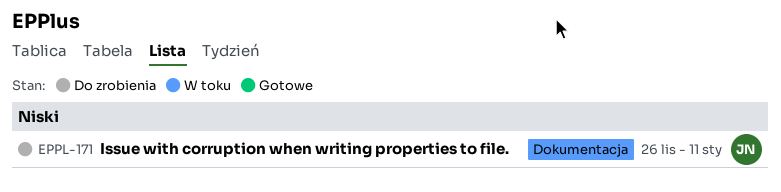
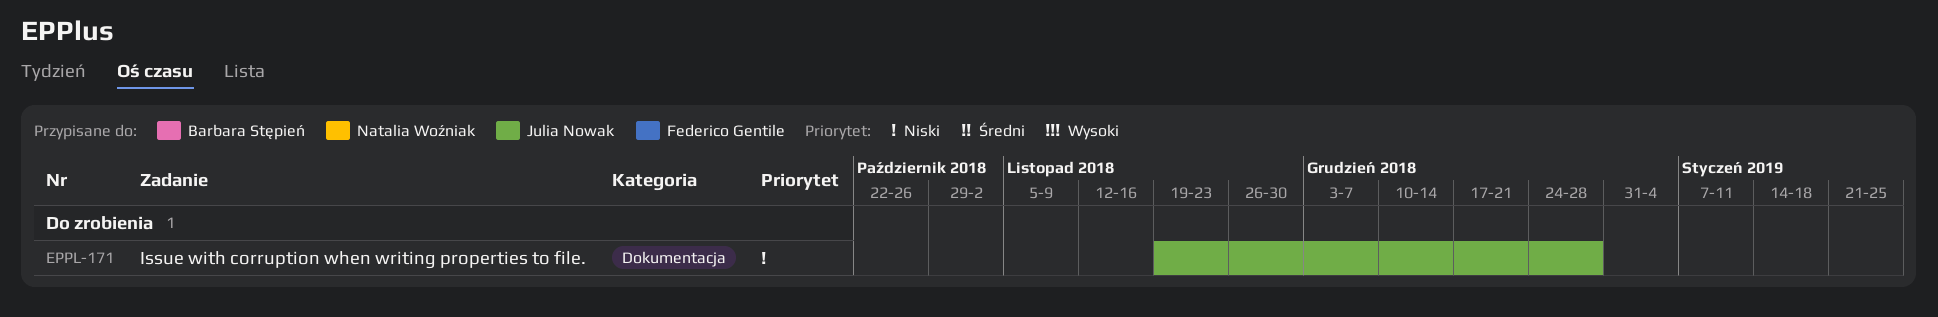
EPPL-171, start: Nov 26 -> Nov 19
EPPL-171, due: Jan 11 -> Dec 28

